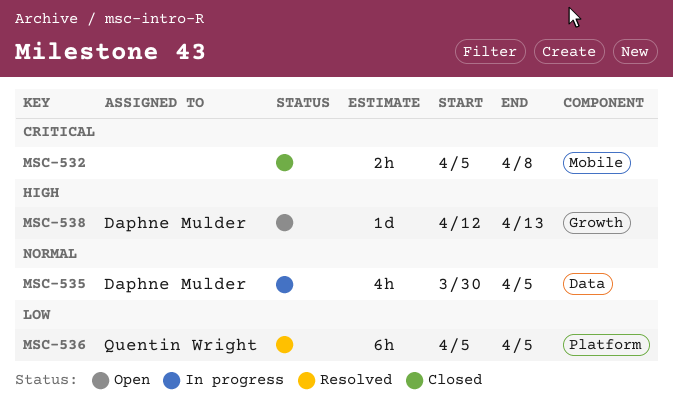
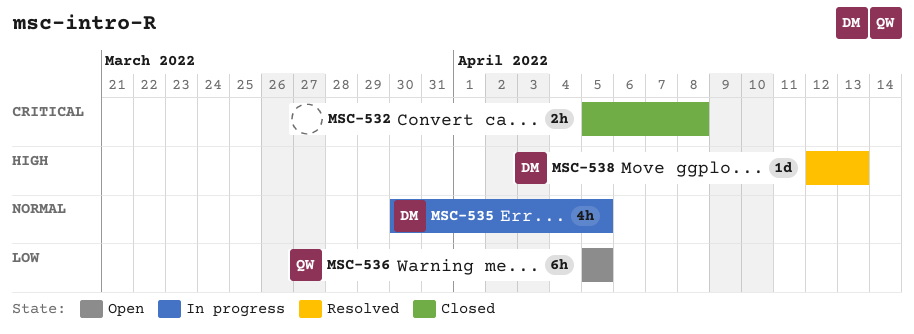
MSC-536, status: Resolved -> Open
MSC-538, status: Open -> Resolved

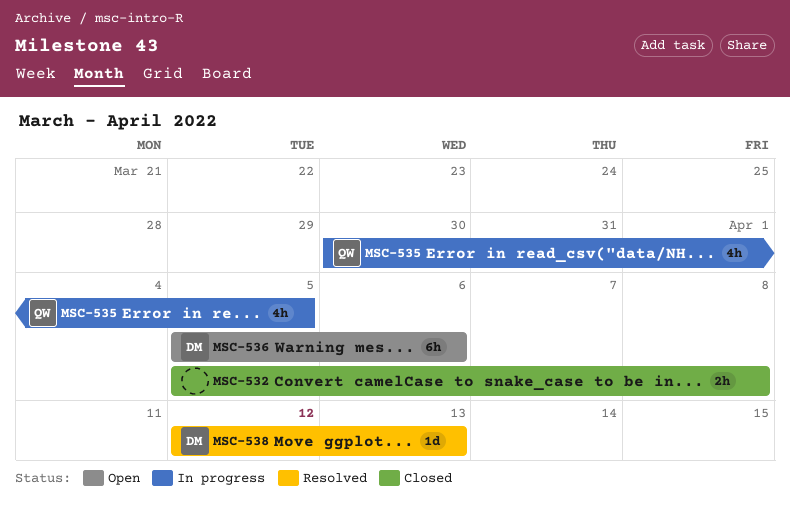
MSC-535, owner: DM -> QW
MSC-536, owner: QW -> DM
MSC-536, due: Apr 5 -> Apr 6

